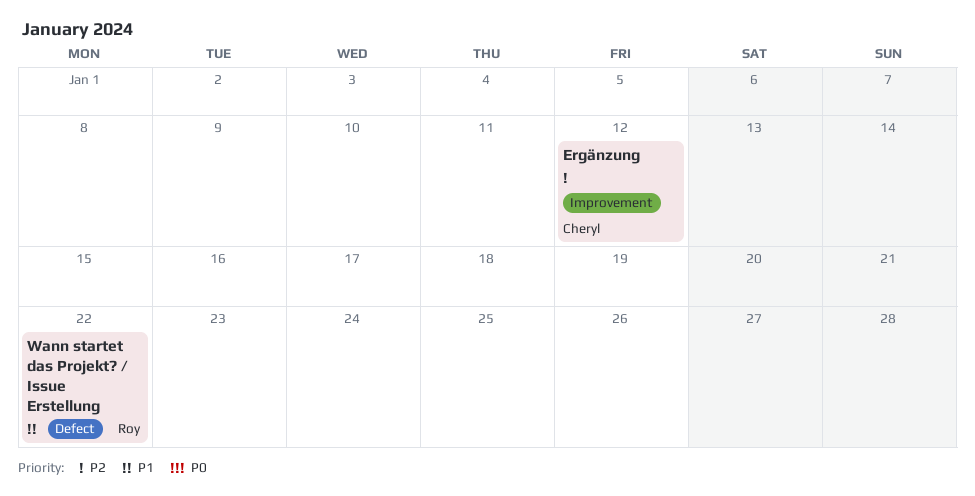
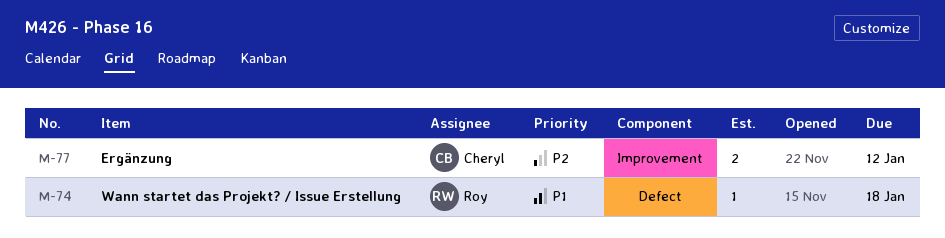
Wann startet das Projekt? / Issue Erstellung, due: Jan 22 -> Jan 18

